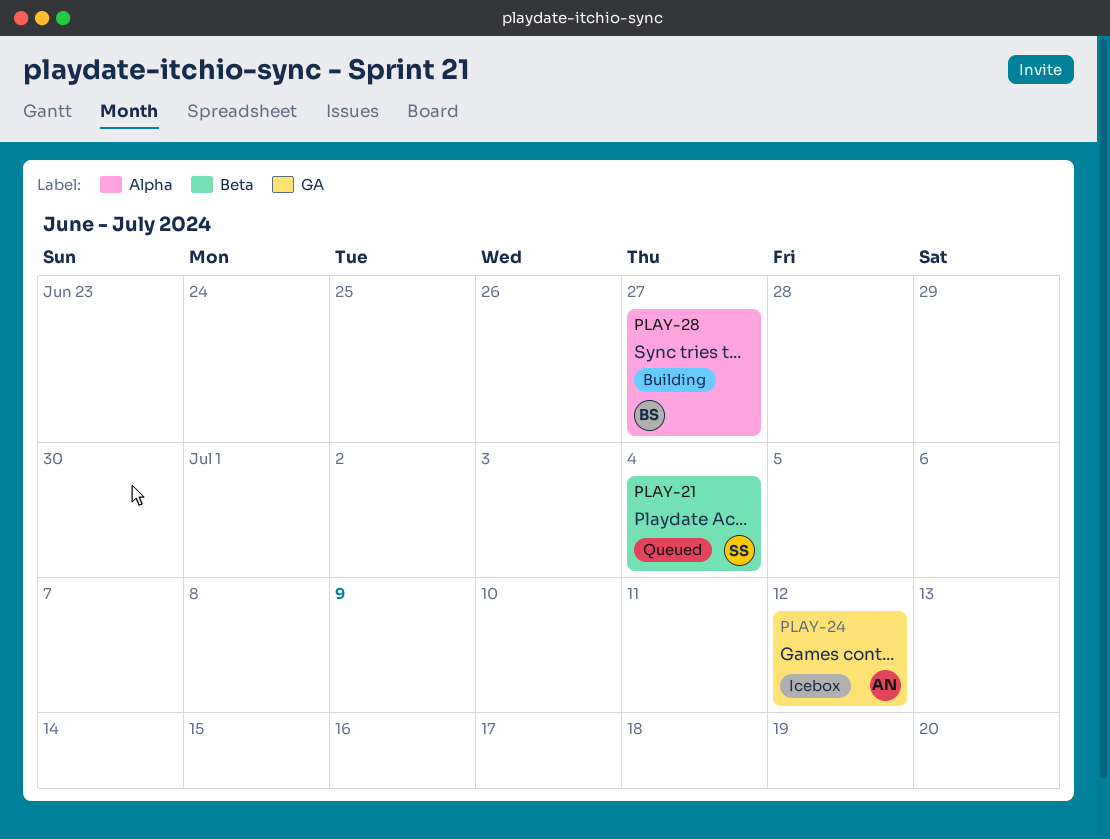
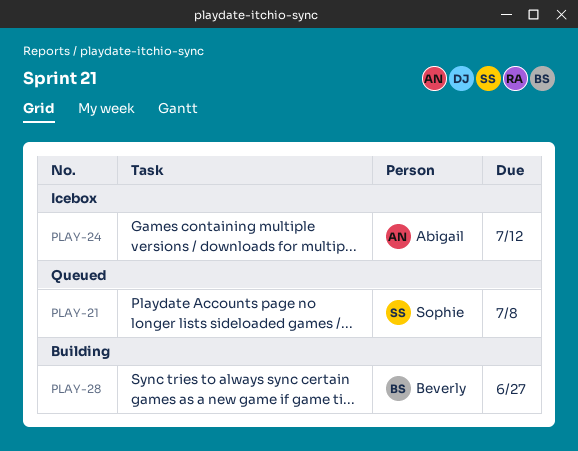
PLAY-21, due: Jul 4 -> Jul 8

